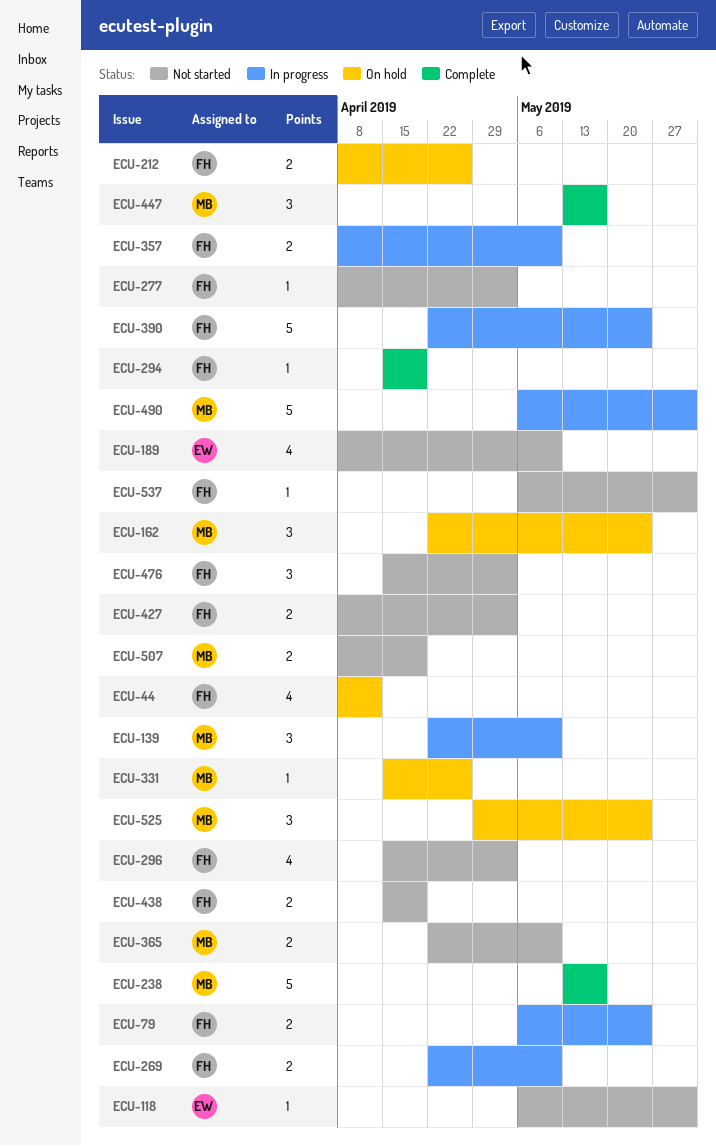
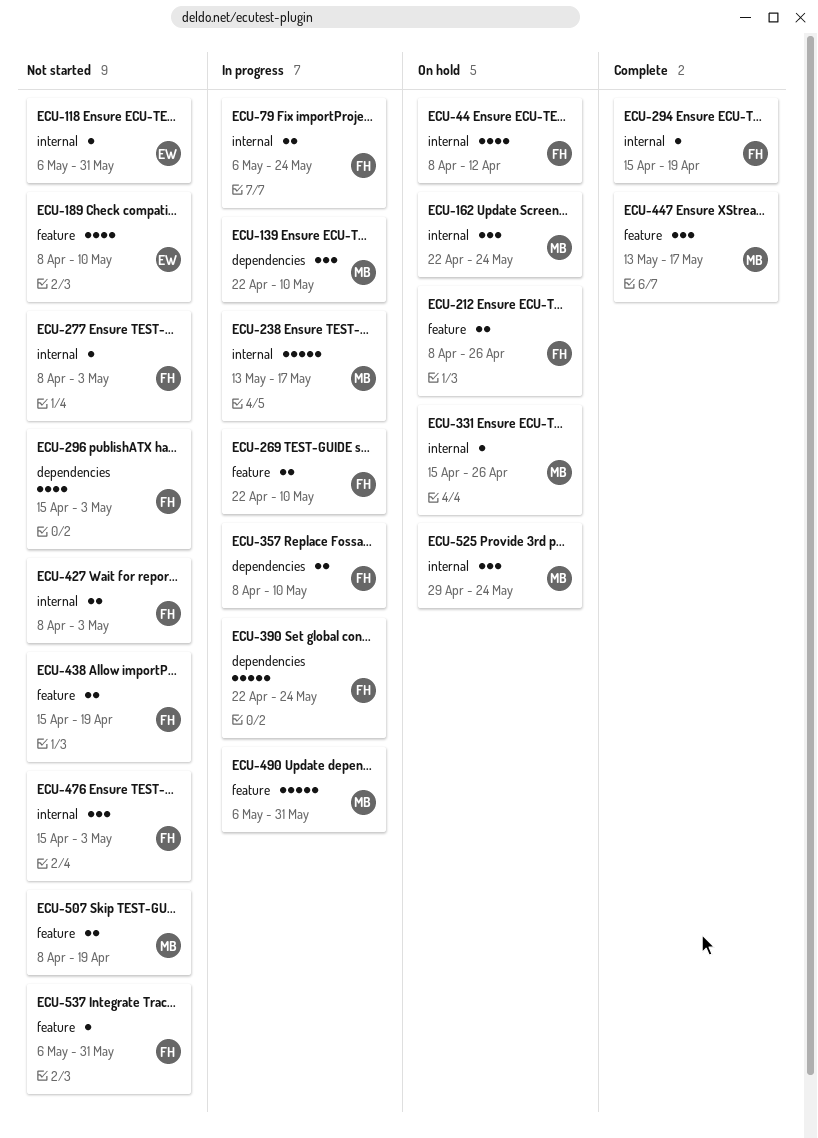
ECU-238, status: Complete -> In progress
ECU-365: present -> none

